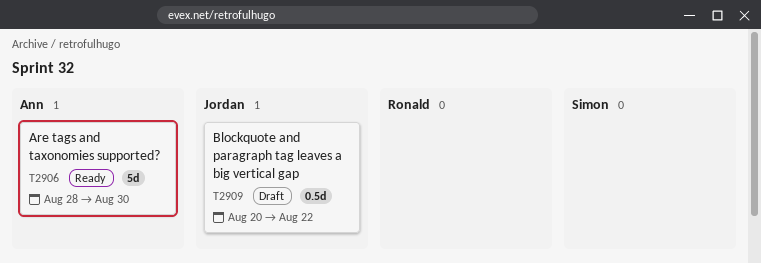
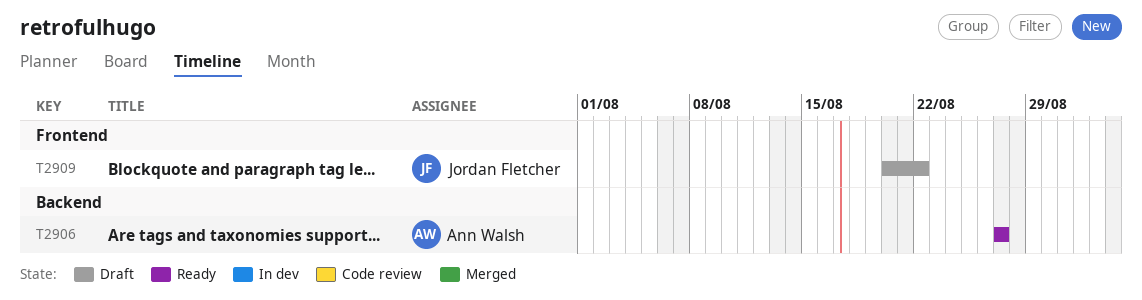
T2906, start: Aug 28 -> Aug 27
T2906, due: Aug 30 -> Aug 27

